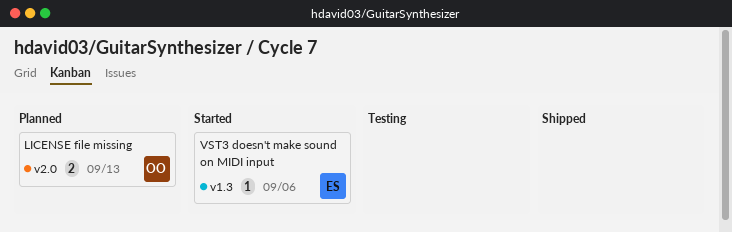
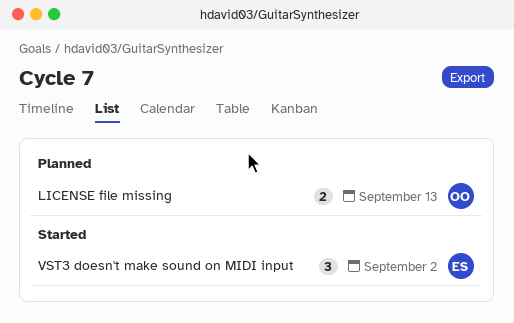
VST3 doesn't make sound on MIDI input, estimate: 1 -> 3
VST3 doesn't make sound on MIDI input, due: Sep 6 -> Sep 2

